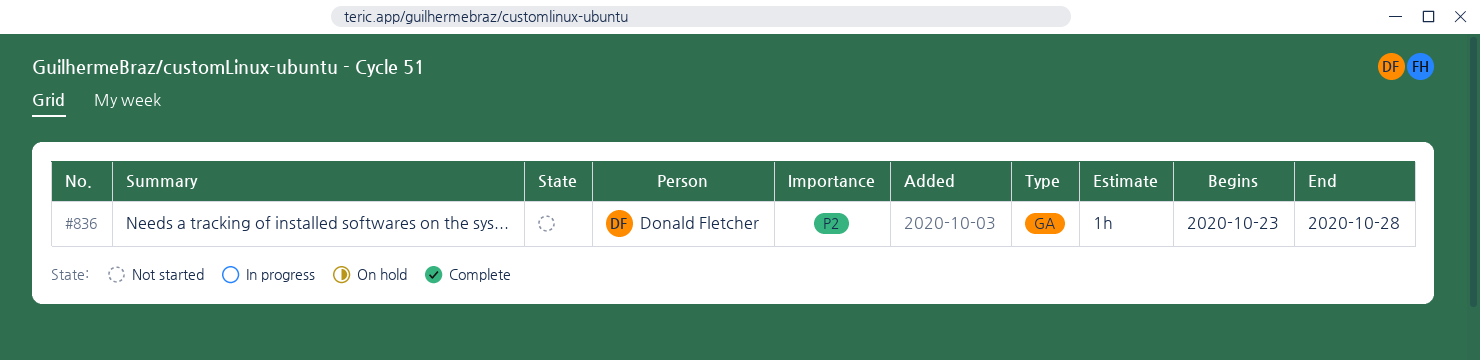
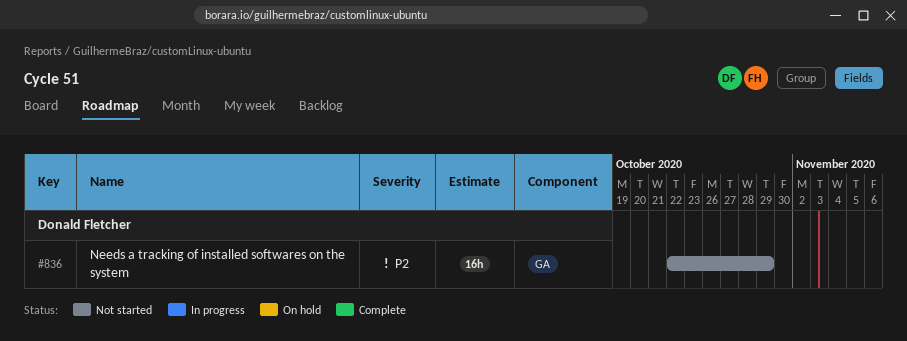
#836, estimate: 1h -> 16h
#836, start: Oct 23 -> Oct 22
#836, due: Oct 28 -> Oct 29

